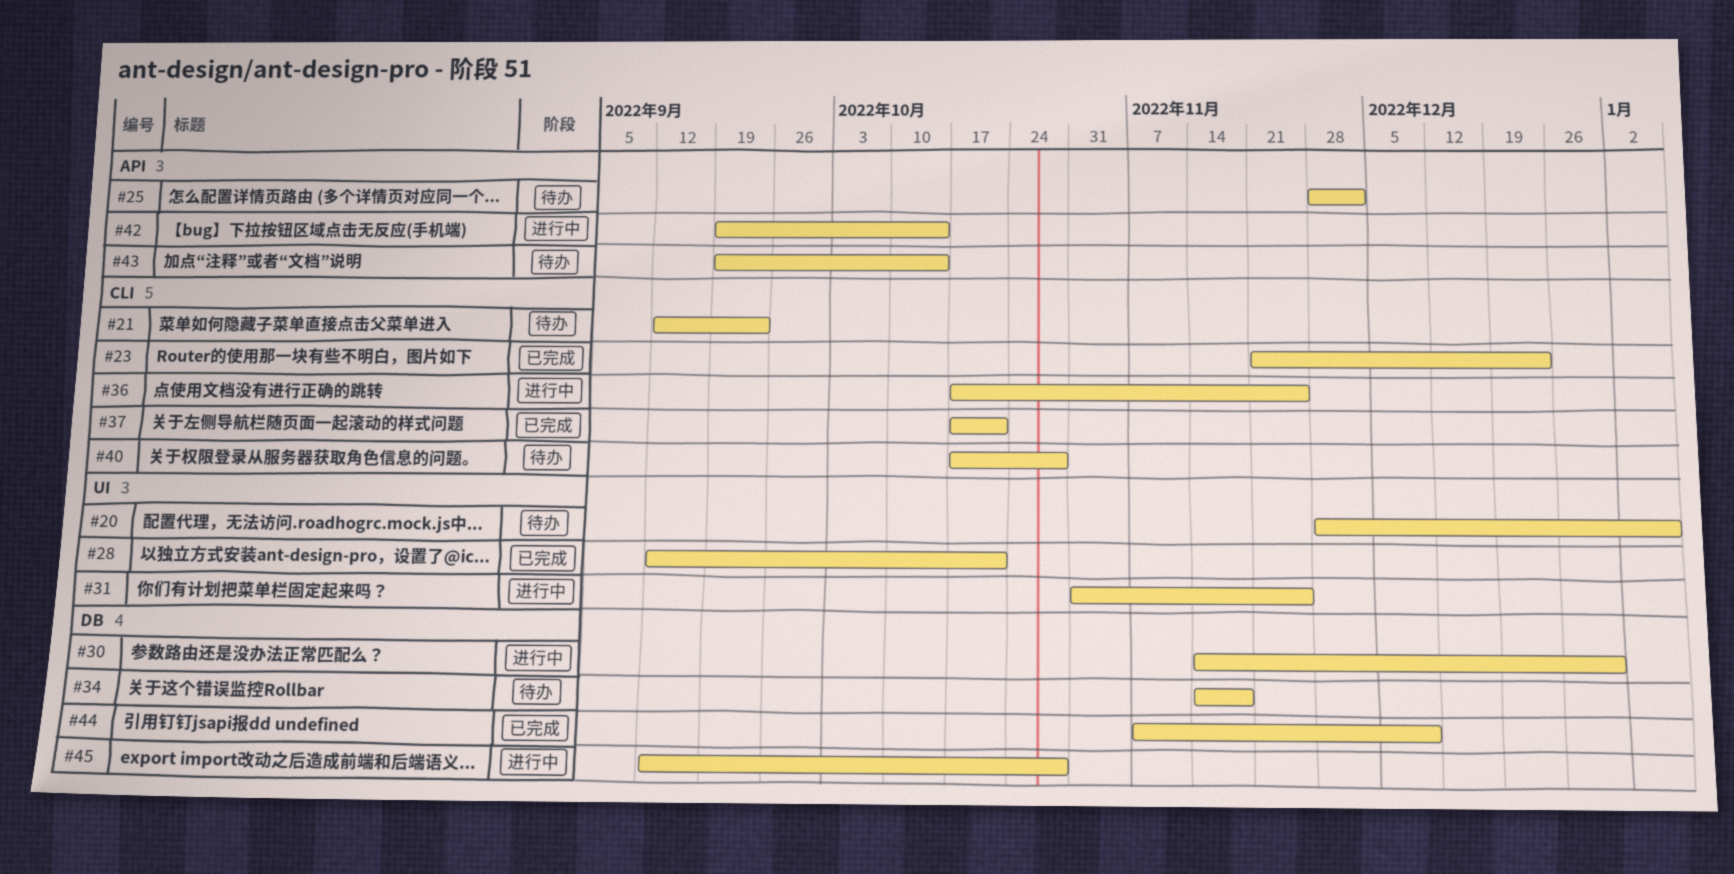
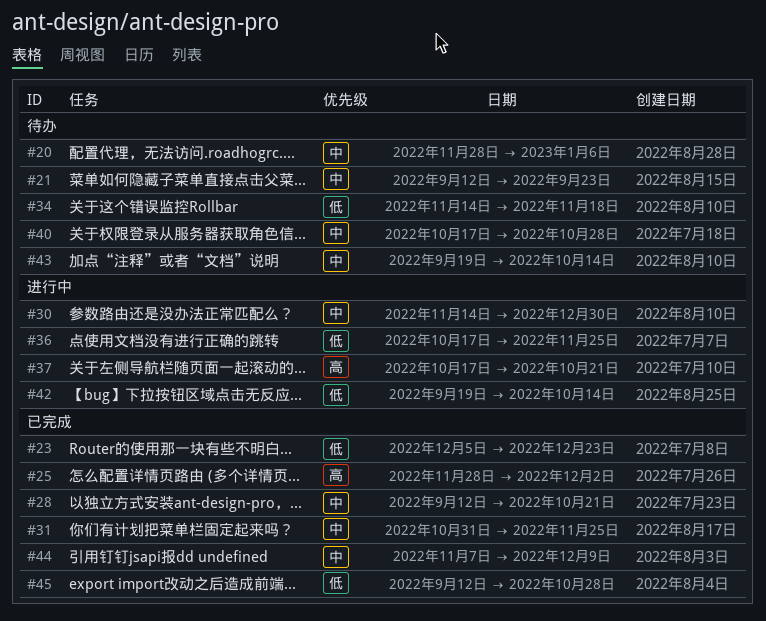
#23, start: Nov 21 -> Dec 5
#25, status: 待办 -> 已完成
#31, status: 进行中 -> 已完成
#37, status: 已完成 -> 进行中
#45, status: 进行中 -> 已完成

